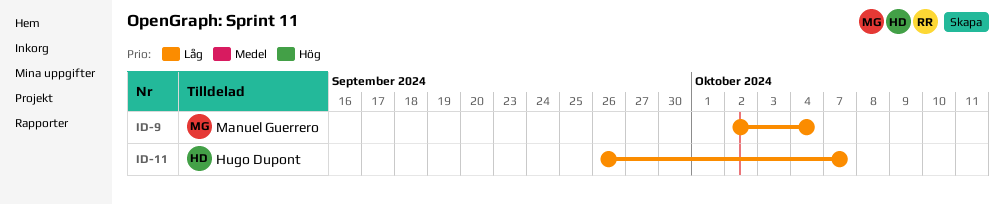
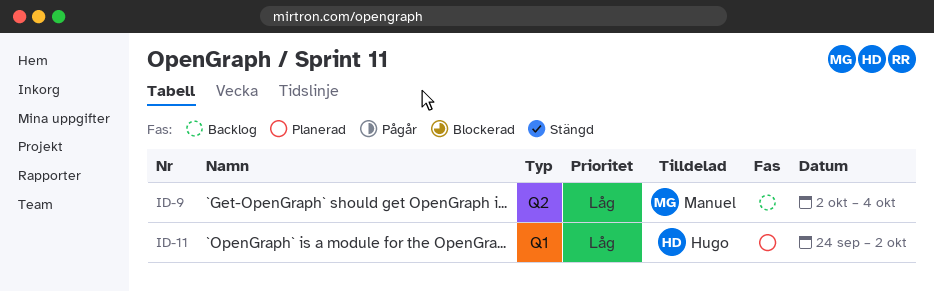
ID-11, start: Sep 26 -> Sep 24
ID-11, due: Oct 7 -> Oct 2

